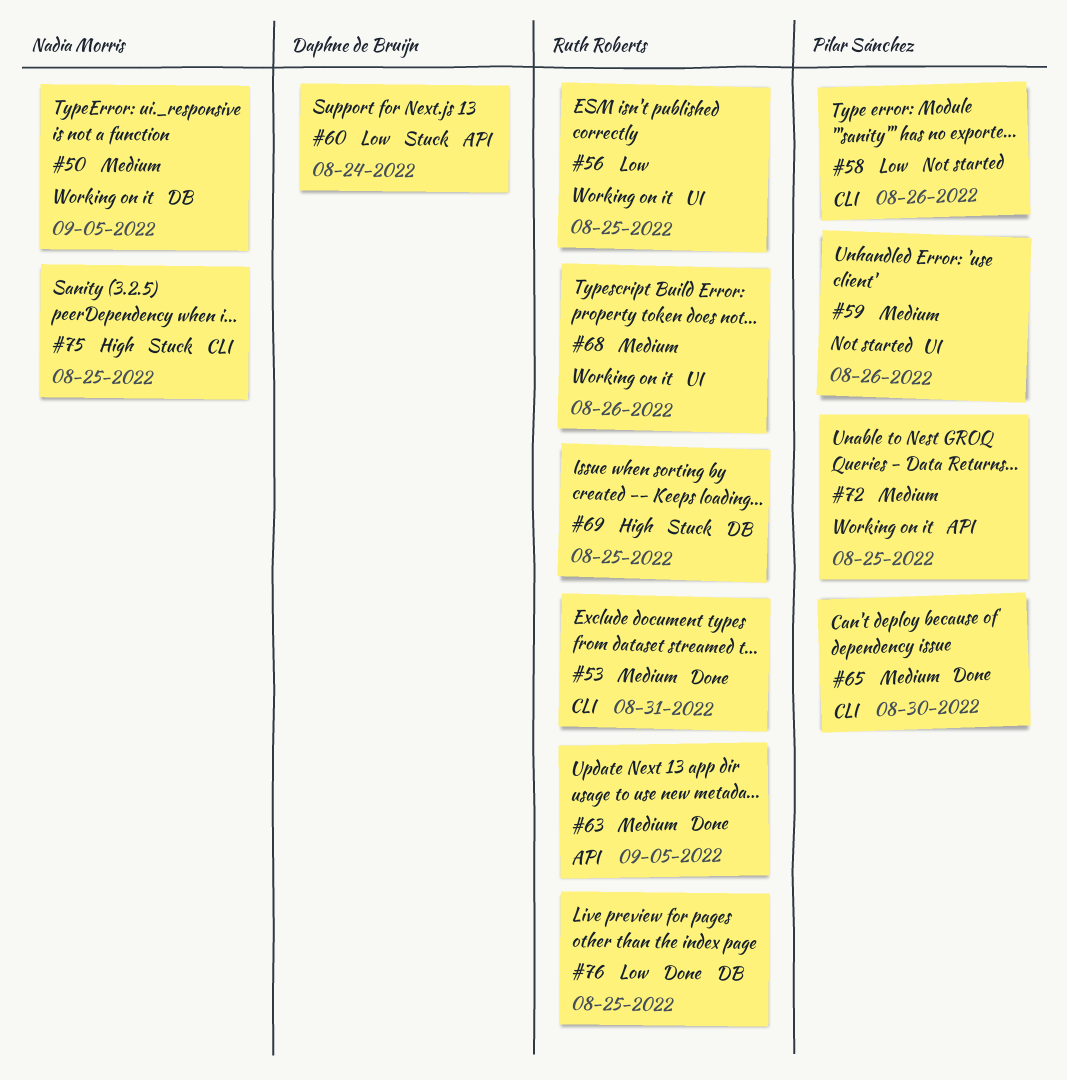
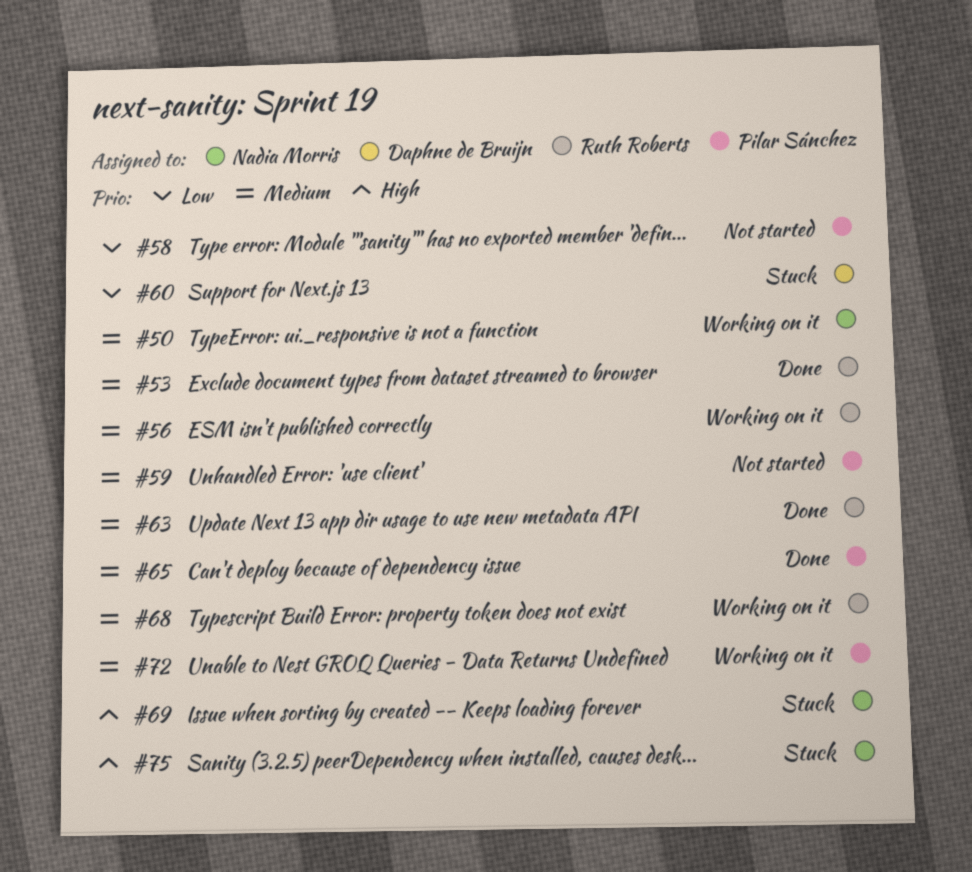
#56, priority: Low -> Medium
#69, owner: Ruth Roberts -> Nadia Morris
#76: present -> none

